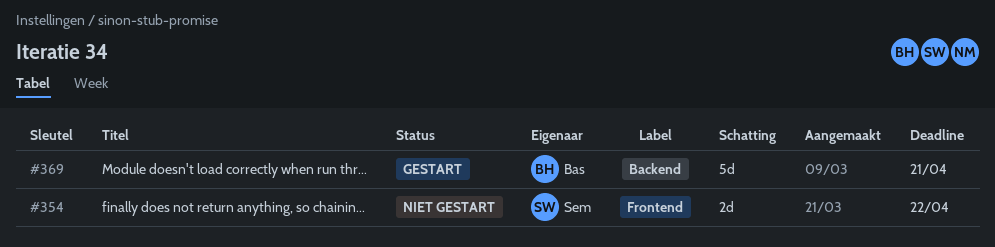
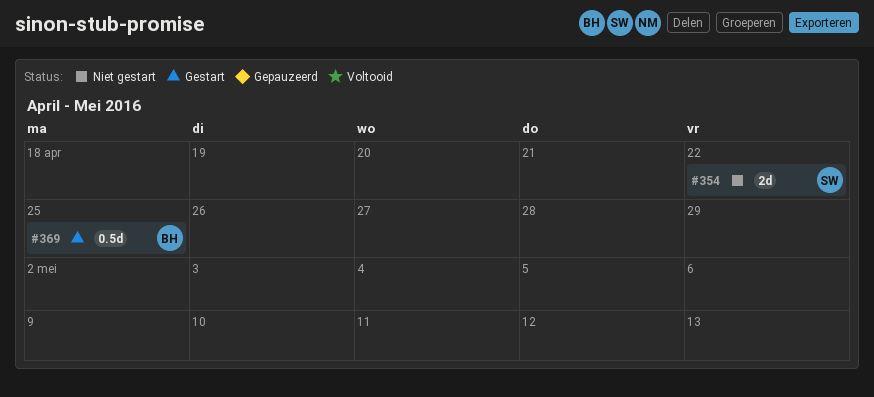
#369, estimate: 5d -> 0.5d
#369, due: Apr 21 -> Apr 25

